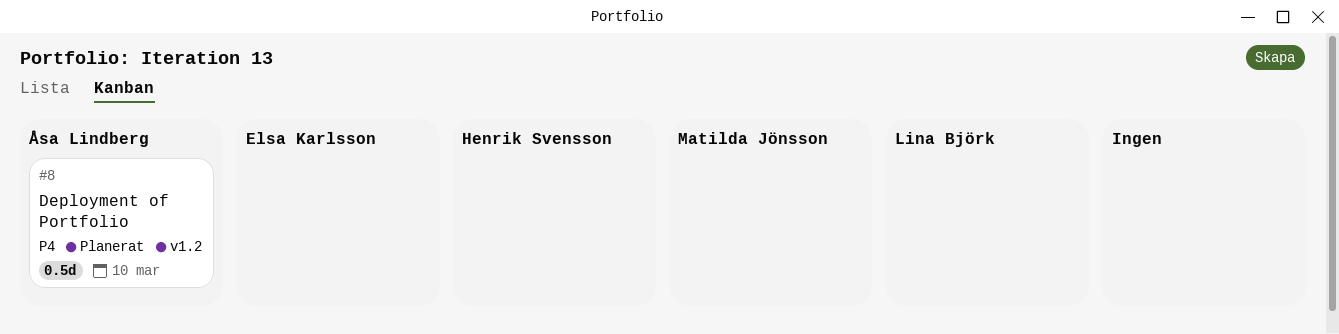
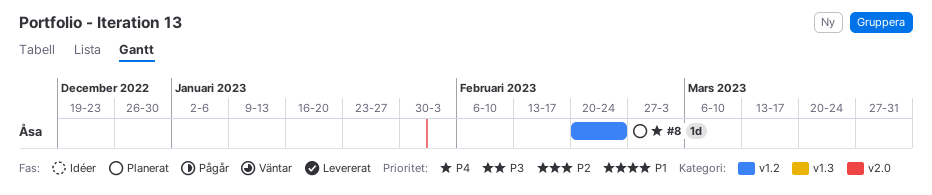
#8, estimate: 0.5d -> 1d
#8, due: Mar 10 -> Feb 24

